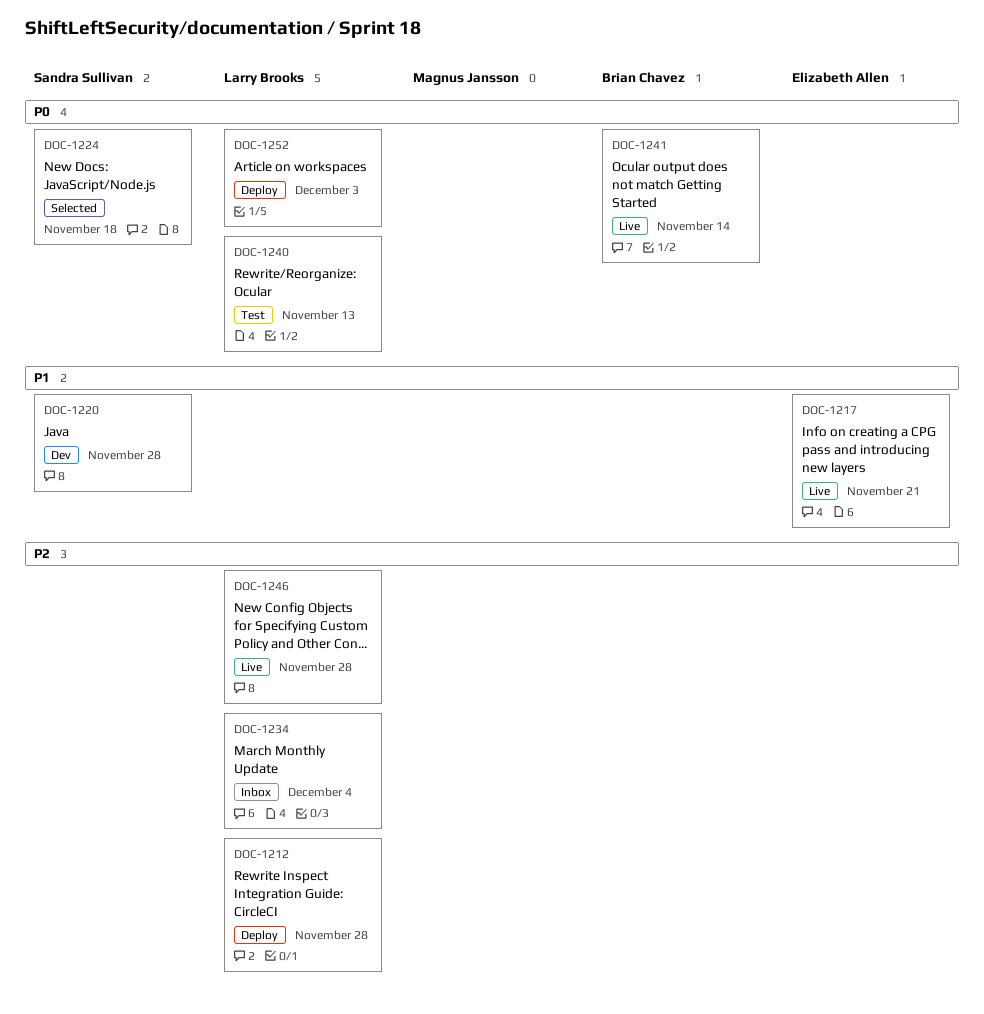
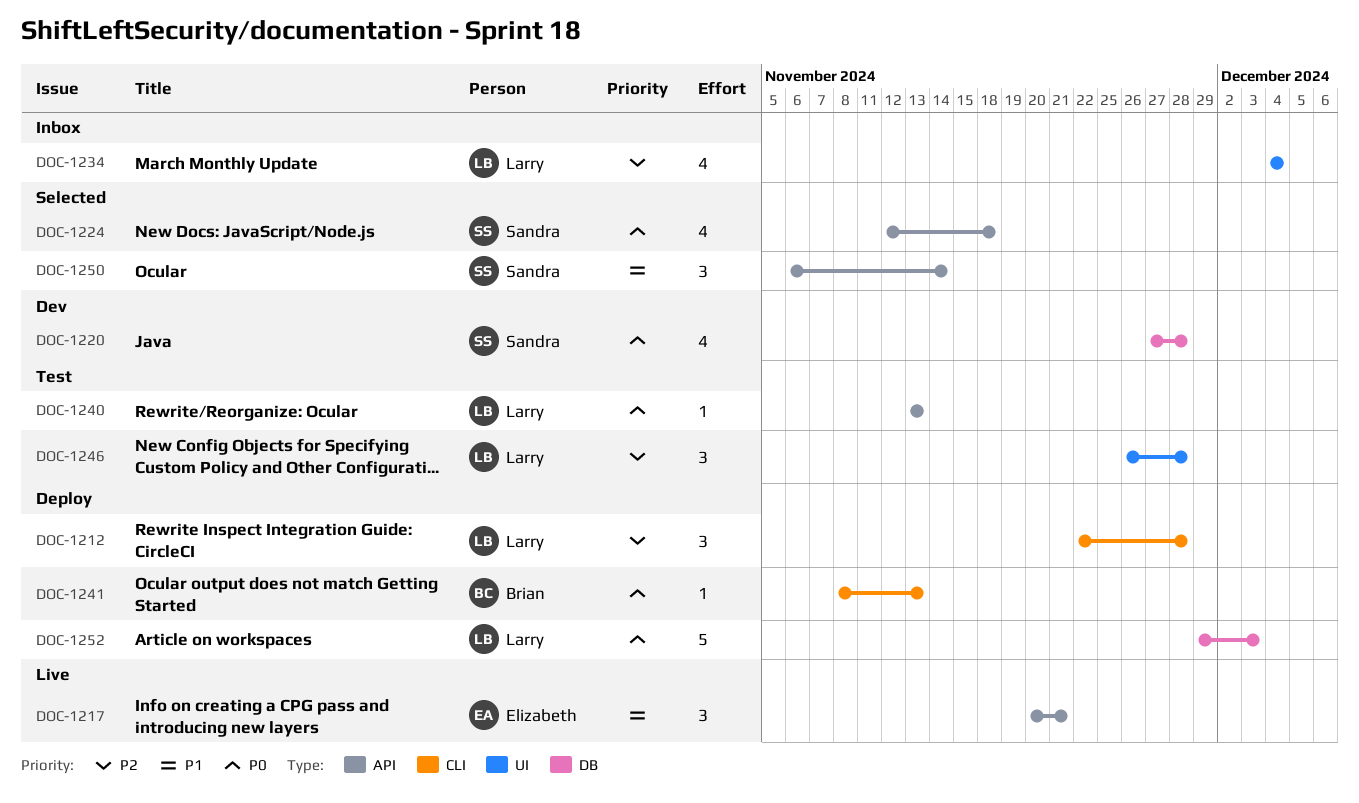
DOC-1220, priority: P1 -> P0
DOC-1241, status: Live -> Deploy
DOC-1241, due: Nov 14 -> Nov 13
DOC-1246, status: Live -> Test
DOC-1250: none -> present

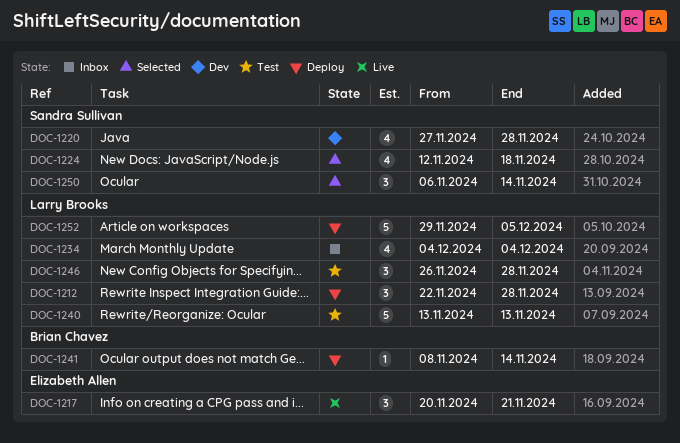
DOC-1240, estimate: 1 -> 5
DOC-1241, due: Nov 13 -> Nov 14
DOC-1252, due: Dec 3 -> Dec 5

